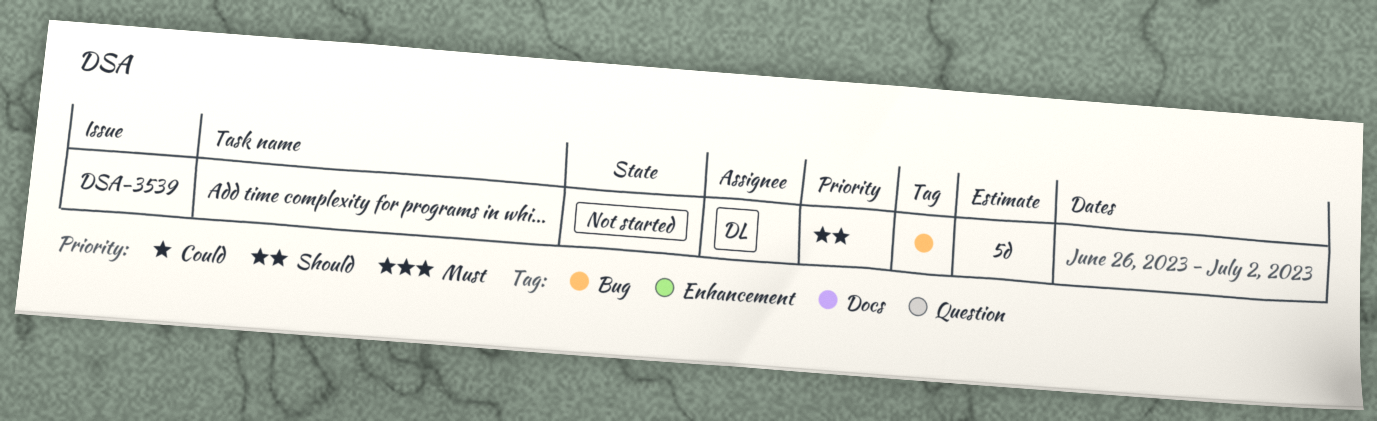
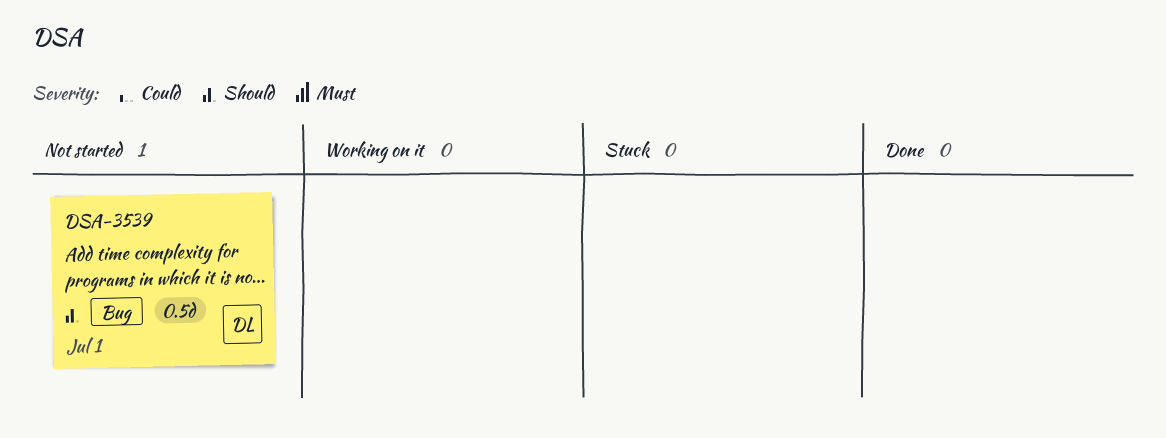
DSA-3539, estimate: 5d -> 0.5d
DSA-3539, due: Jul 2 -> Jul 1

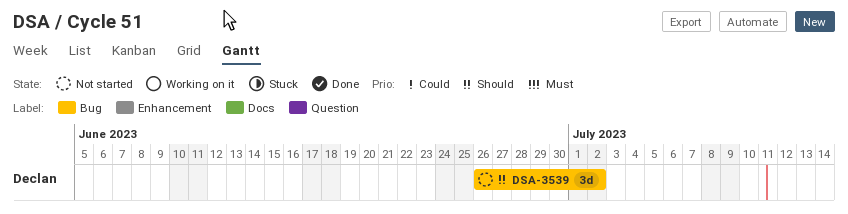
DSA-3539, estimate: 0.5d -> 3d
DSA-3539, due: Jul 1 -> Jul 2

